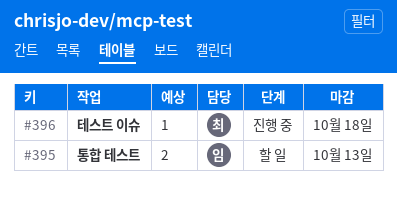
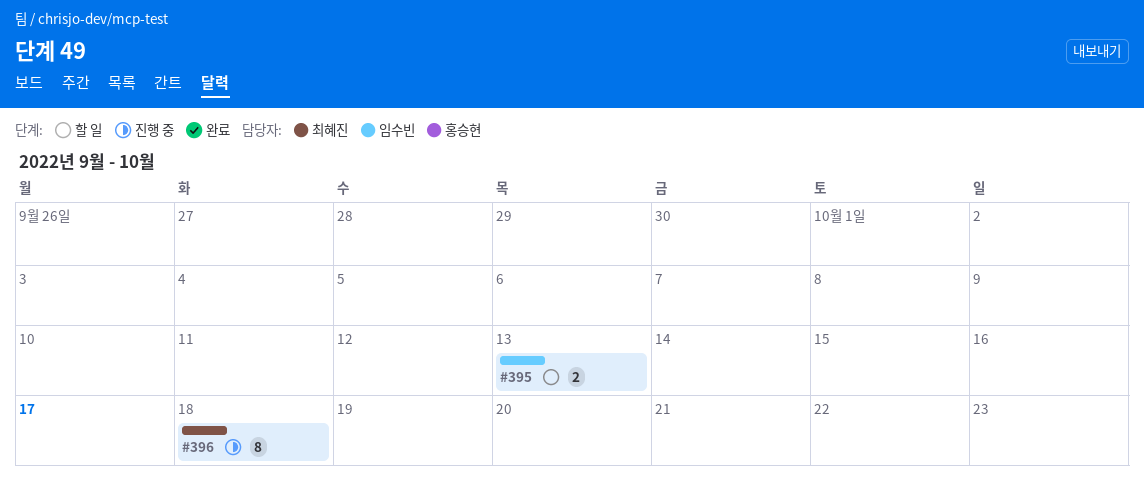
#396, estimate: 1 -> 8

